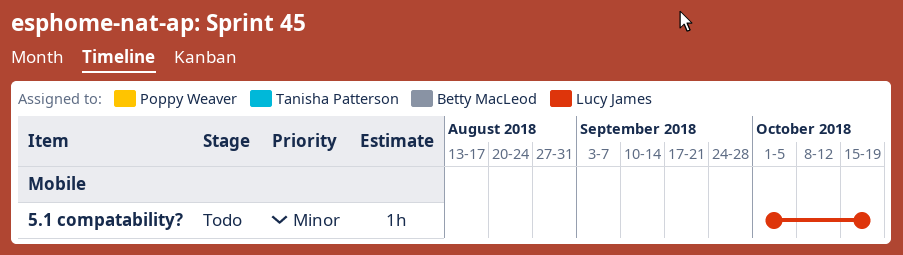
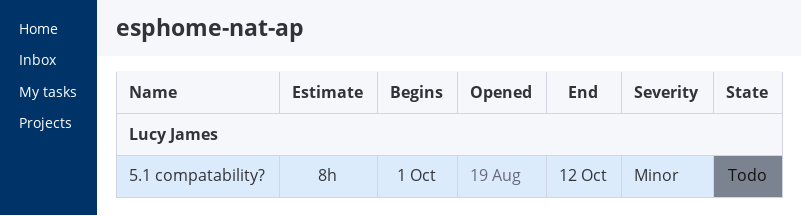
5.1 compatability?, estimate: 1h -> 8h
5.1 compatability?, due: Oct 19 -> Oct 12

